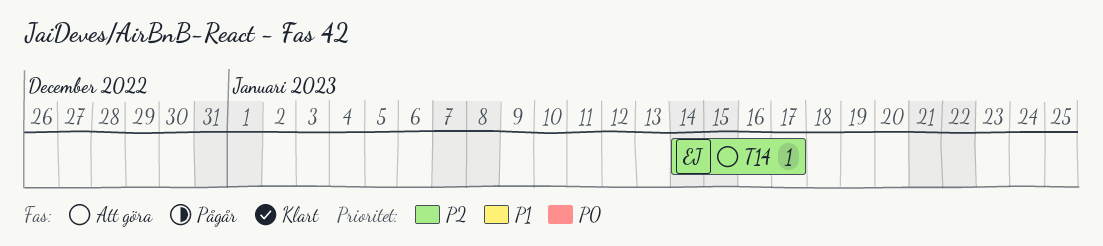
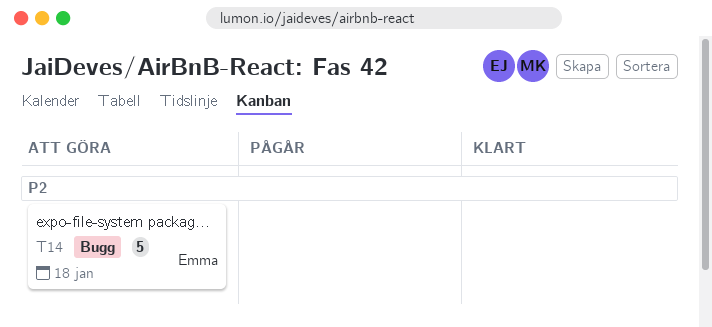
T14, estimate: 1 -> 5
T14, due: Jan 17 -> Jan 18

